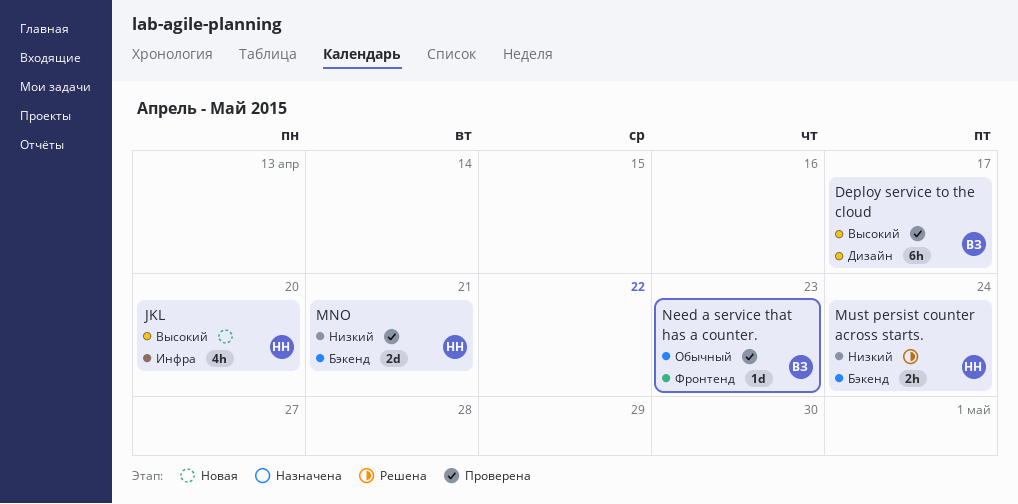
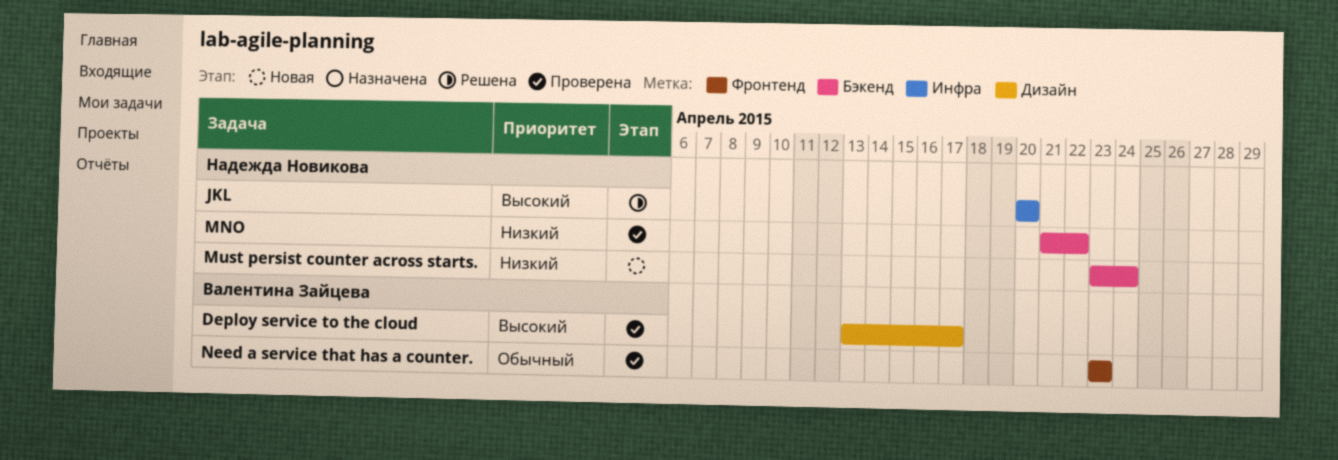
JKL, status: Новая -> Решена
MNO, due: Apr 21 -> Apr 22
Must persist counter across starts., status: Решена -> Новая

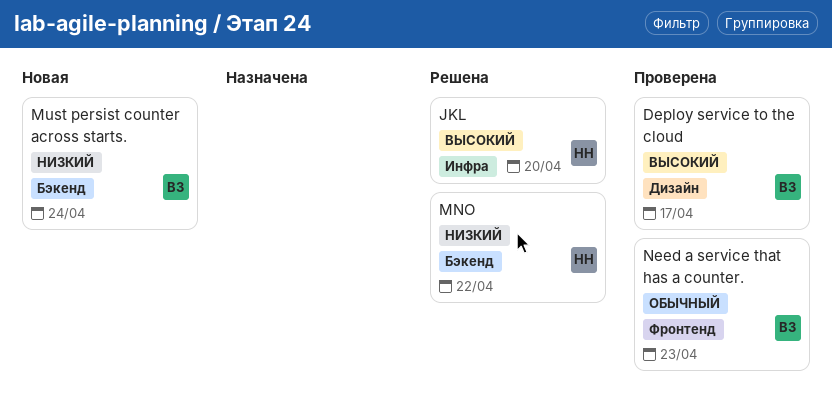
MNO, status: Проверена -> Решена
Must persist counter across starts., owner: Надежда Новикова -> Валентина Зайцева

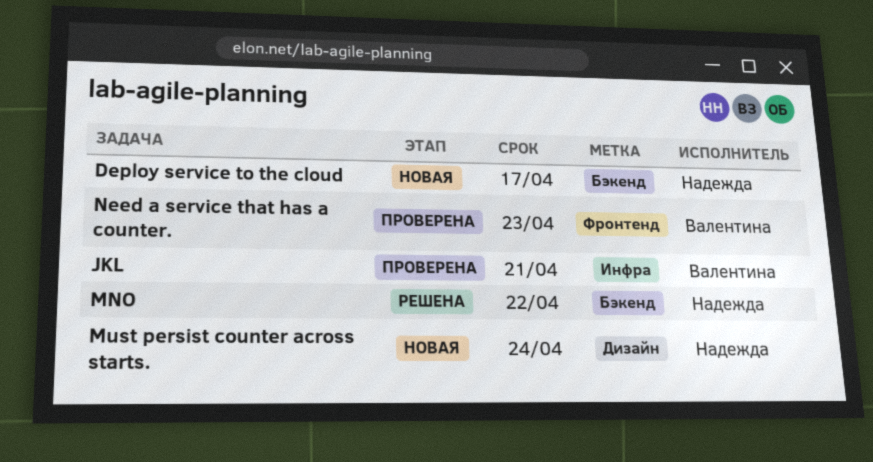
Deploy service to the cloud, status: Проверена -> Новая
Deploy service to the cloud, owner: Валентина -> Надежда
Deploy service to the cloud, label: Дизайн -> Бэкенд
JKL, status: Решена -> Проверена
JKL, owner: Надежда -> Валентина
JKL, due: Apr 20 -> Apr 21
Must persist counter across starts., owner: Валентина -> Надежда
Must persist counter across starts., label: Бэкенд -> Дизайн

